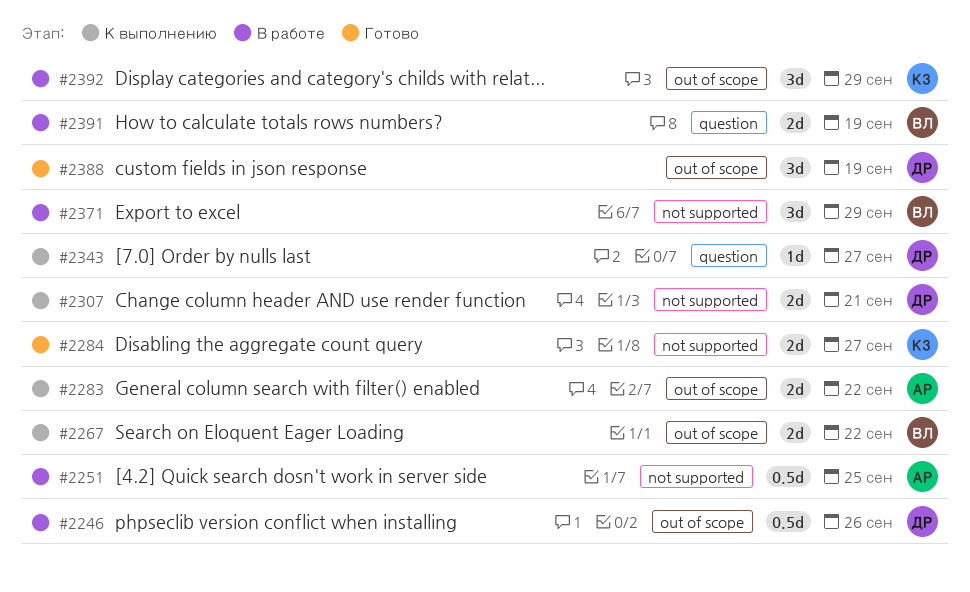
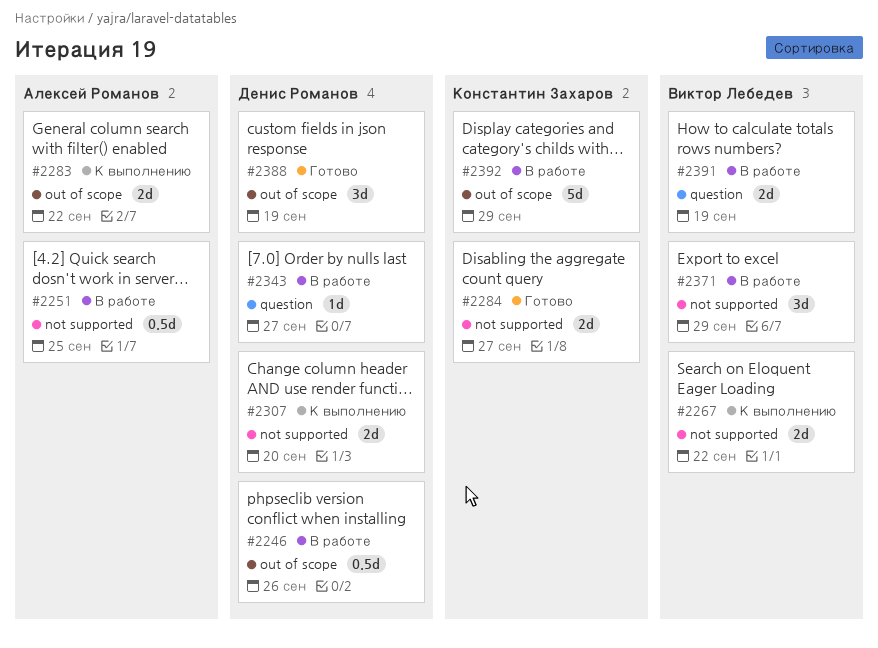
#2267, label: out of scope -> not supported
#2307, due: Sep 21 -> Sep 20
#2343, status: К выполнению -> В работе
#2392, estimate: 3d -> 5d

